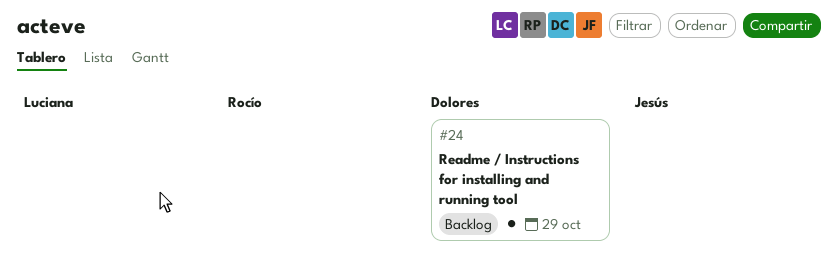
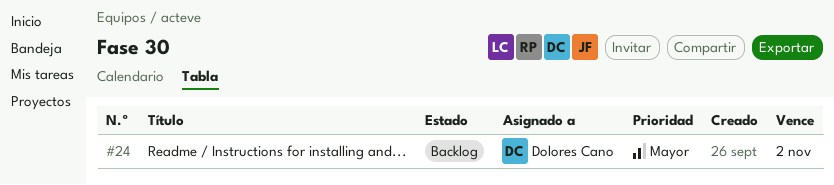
#24, due: Oct 29 -> Nov 2

